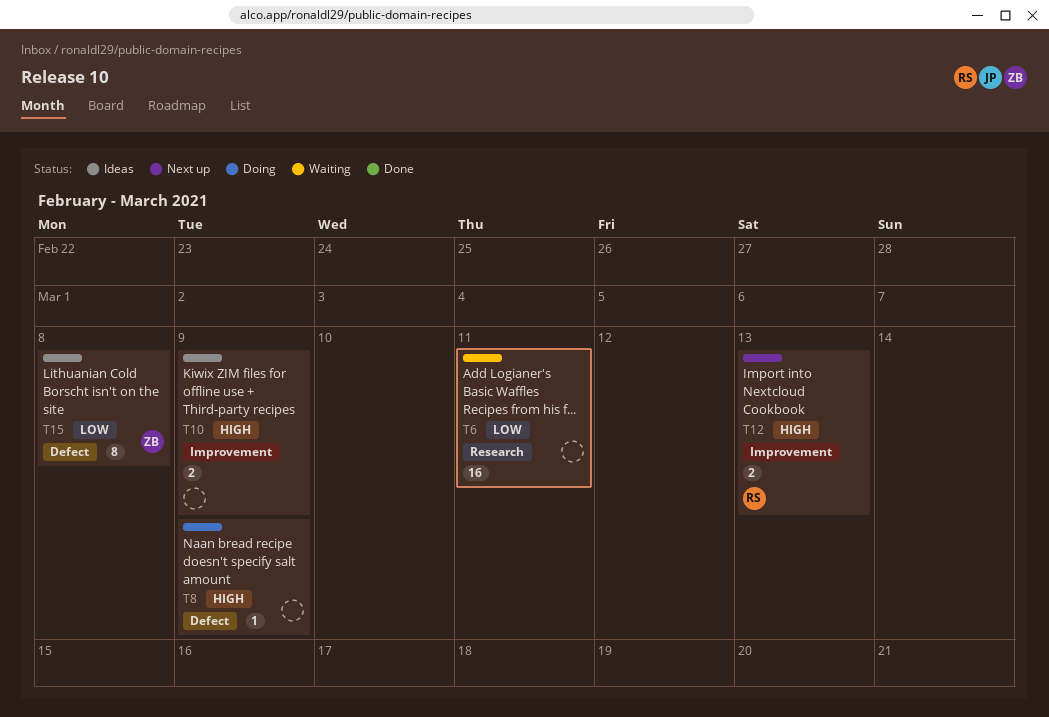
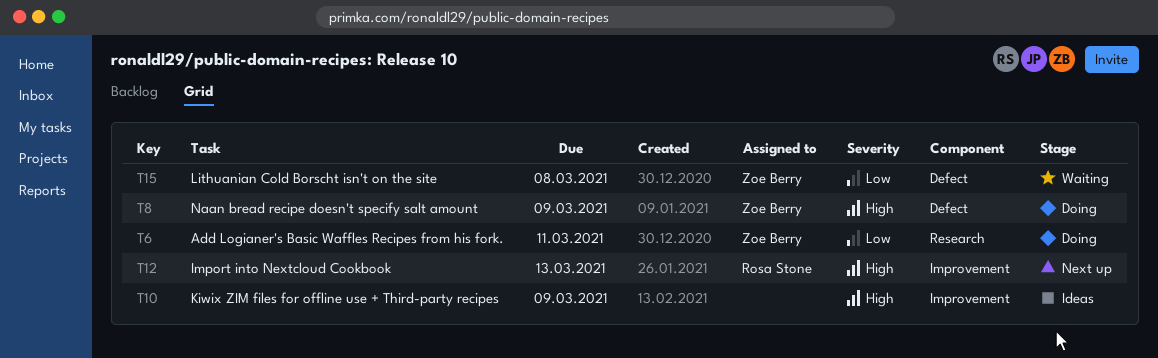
T6, status: Waiting -> Doing
T6, owner: none -> Zoe Berry
T8, owner: none -> Zoe Berry
T15, status: Ideas -> Waiting

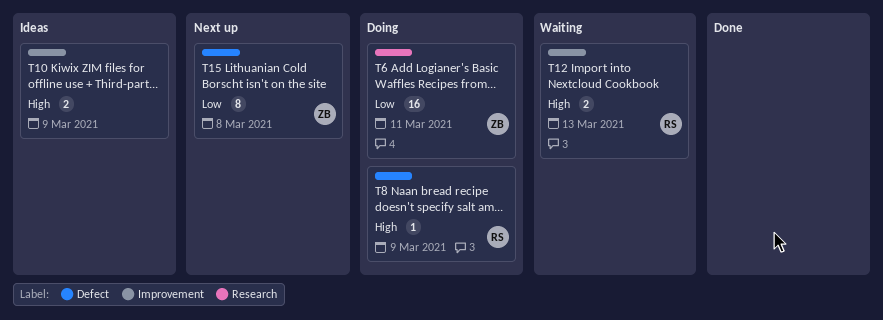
T8, owner: Zoe Berry -> Rosa Stone
T12, status: Next up -> Waiting
T15, status: Waiting -> Next up

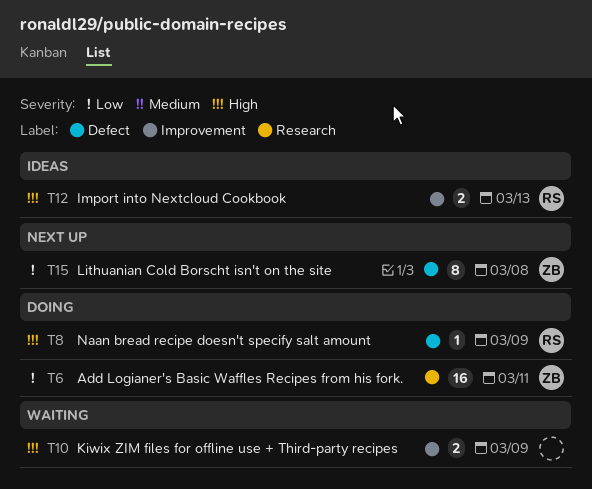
T10, status: Ideas -> Waiting
T12, status: Waiting -> Ideas

